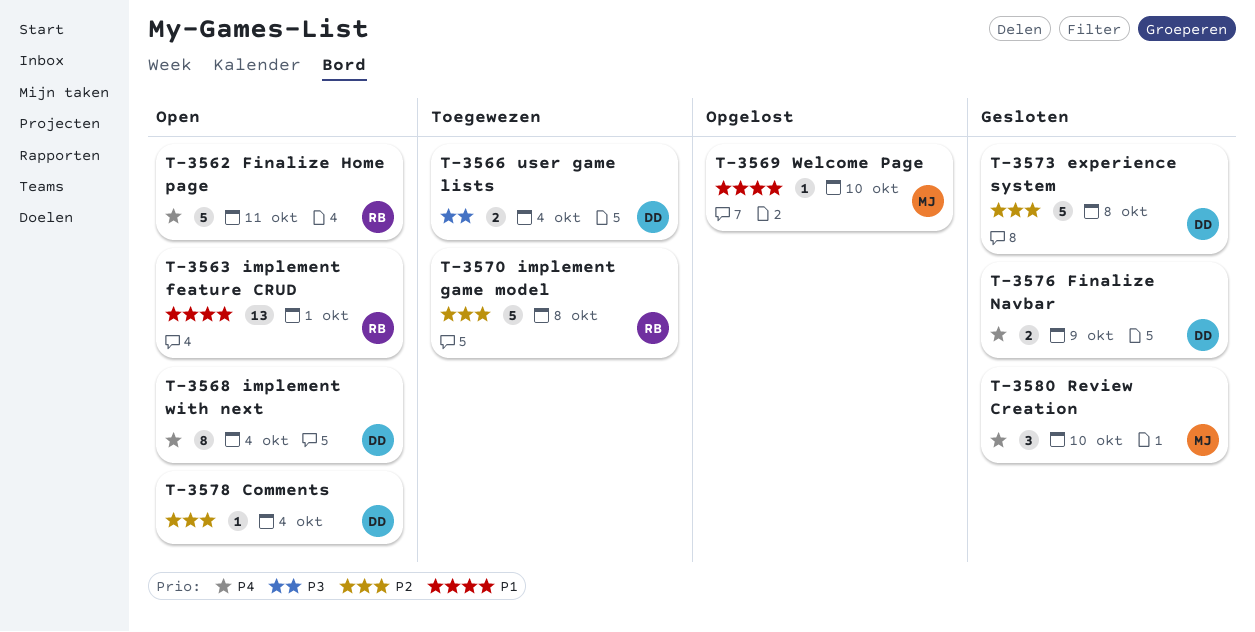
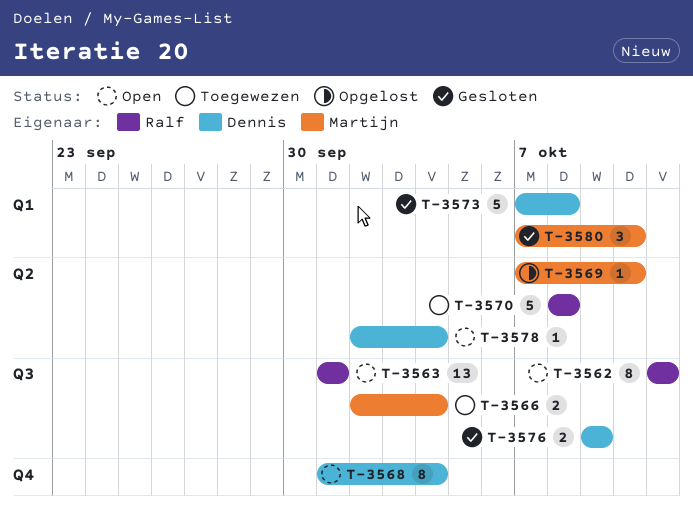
T-3562, estimate: 5 -> 8
T-3566, owner: Dennis -> Martijn

